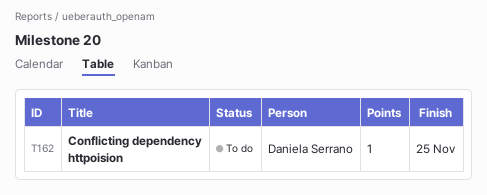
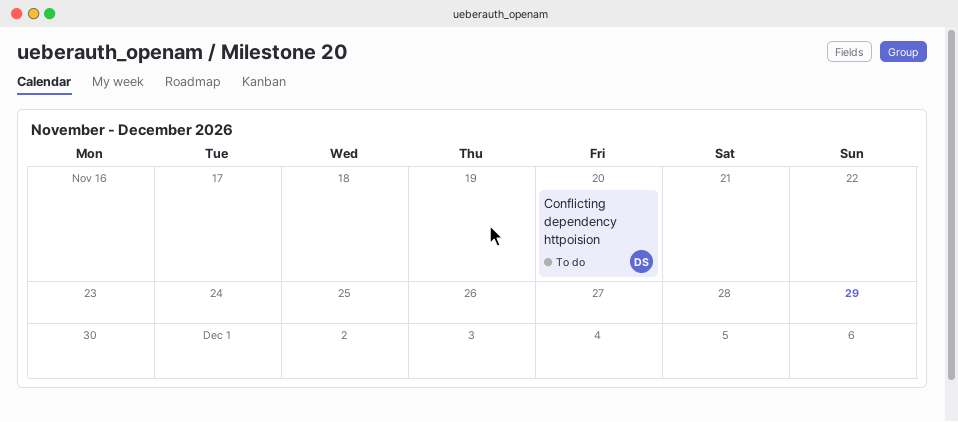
Conflicting dependency httpoision, due: Nov 25 -> Nov 20

